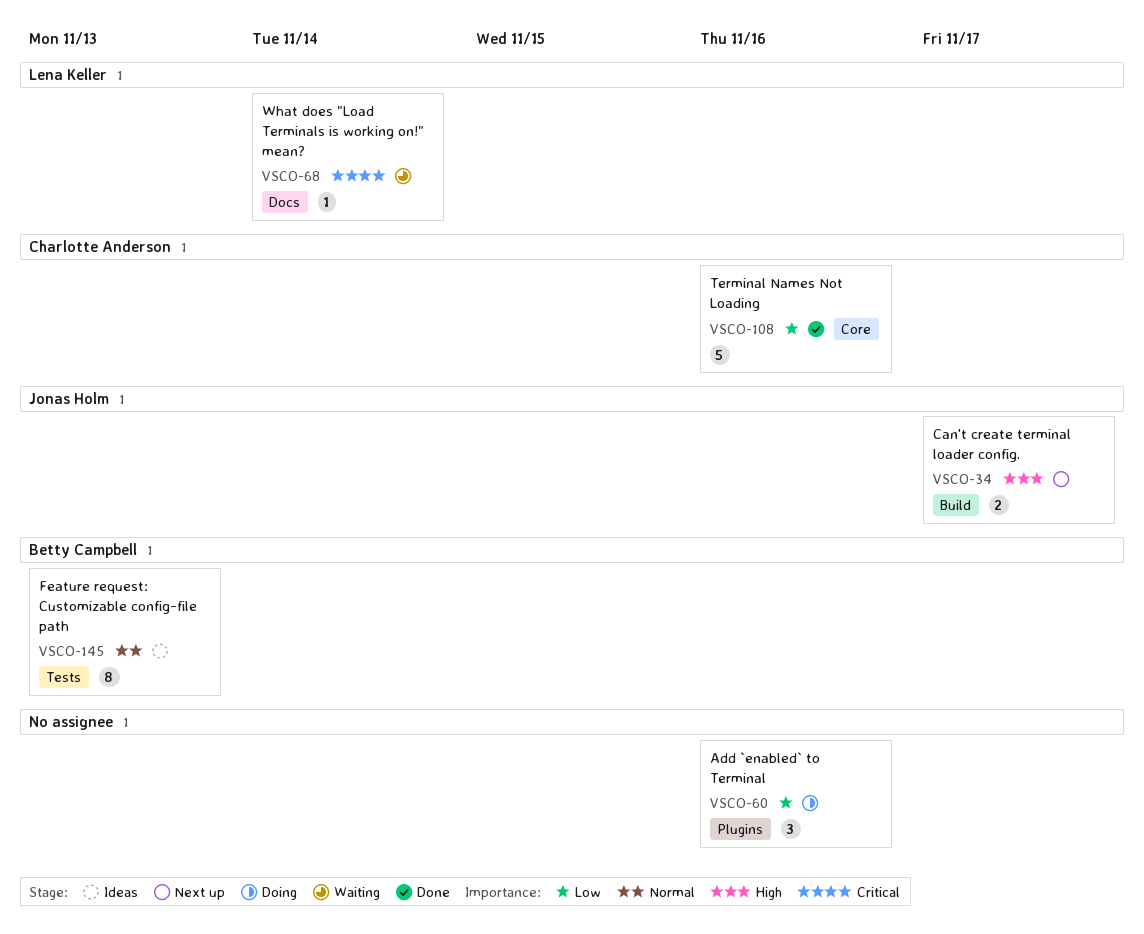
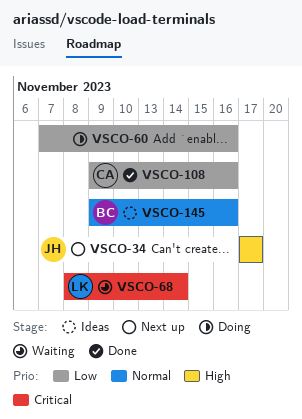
VSCO-145, due: Nov 13 -> Nov 16

